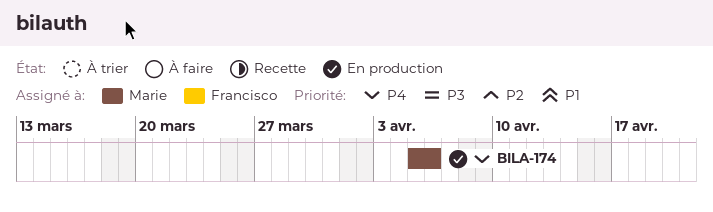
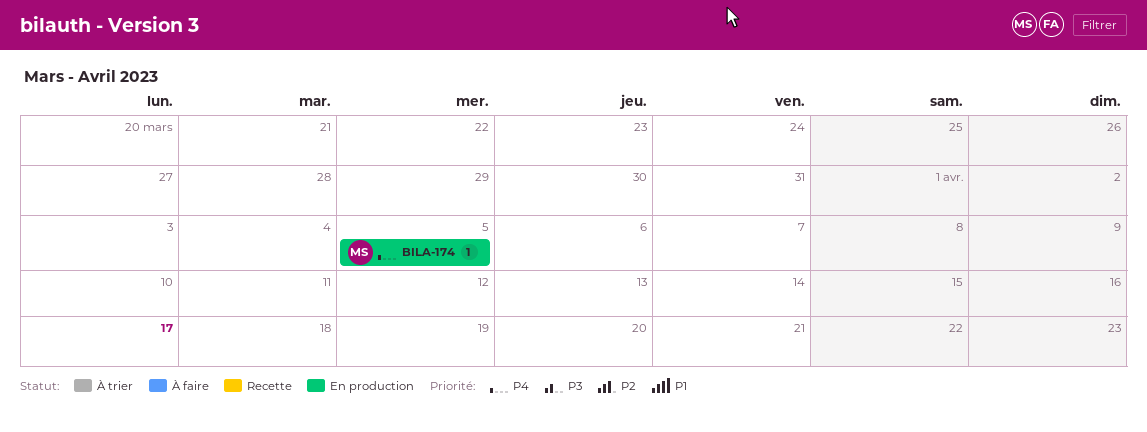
BILA-174, due: Apr 6 -> Apr 5

